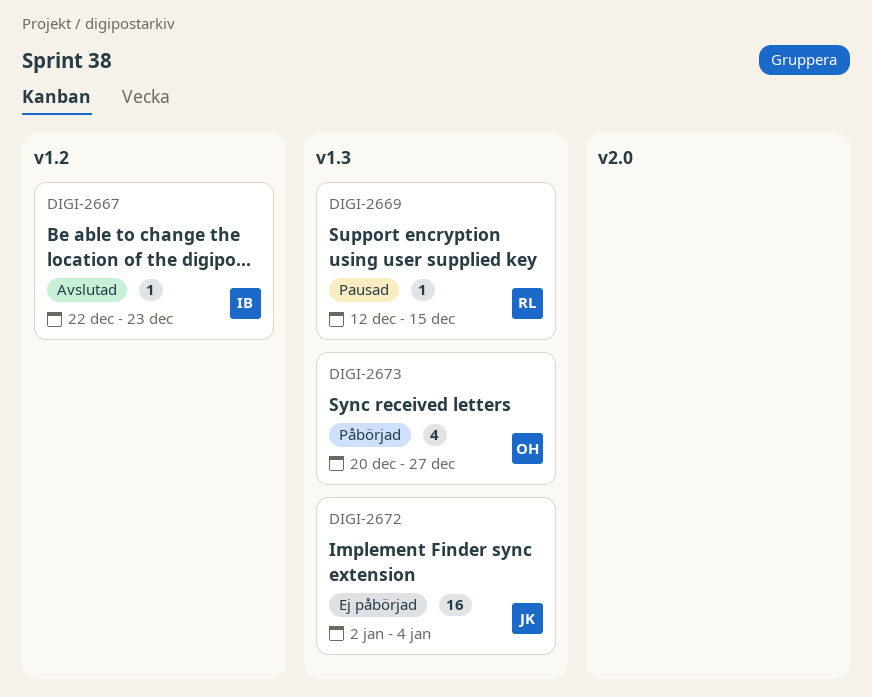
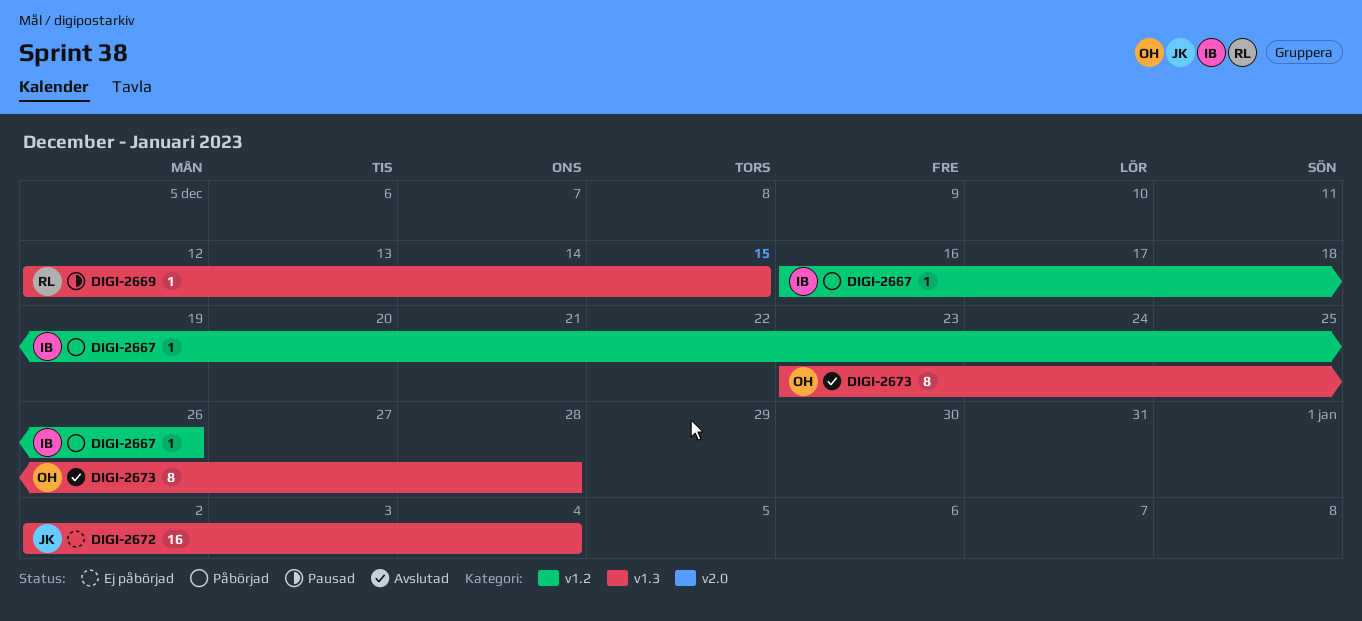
DIGI-2667, status: Avslutad -> Påbörjad
DIGI-2667, start: Dec 22 -> Dec 16
DIGI-2667, due: Dec 23 -> Dec 26
DIGI-2673, status: Påbörjad -> Avslutad
DIGI-2673, estimate: 4 -> 8
DIGI-2673, start: Dec 20 -> Dec 23
DIGI-2673, due: Dec 27 -> Dec 28

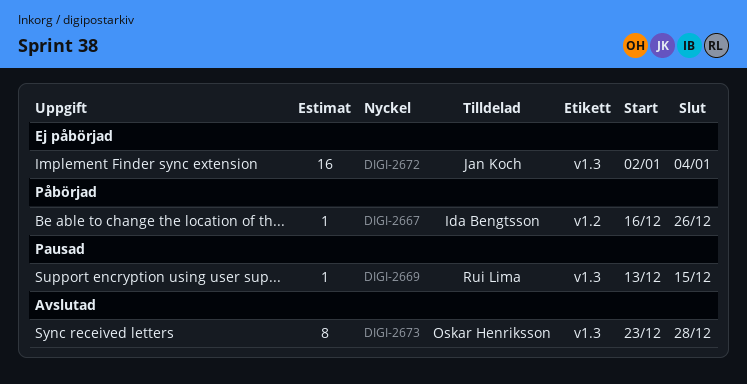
DIGI-2669, start: Dec 12 -> Dec 13

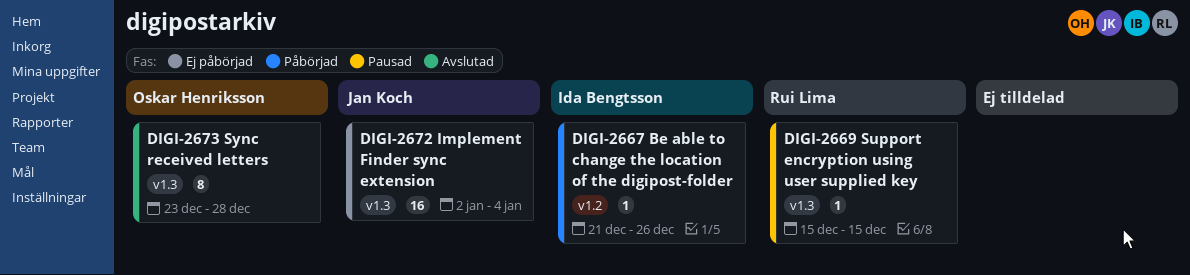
DIGI-2667, start: Dec 16 -> Dec 21
DIGI-2669, start: Dec 13 -> Dec 15

